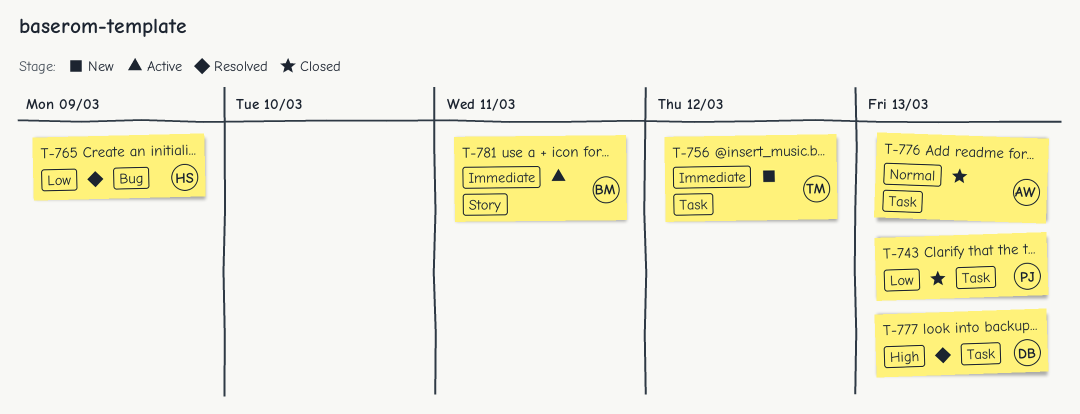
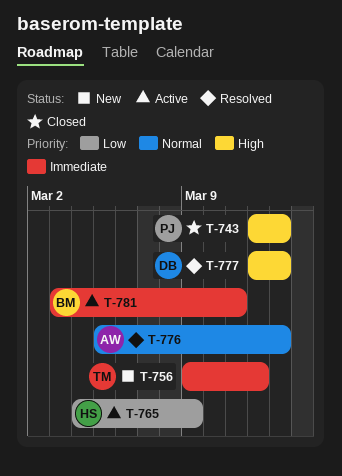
T-743, priority: Low -> High
T-765, status: Resolved -> Active
T-776, status: Closed -> Resolved

